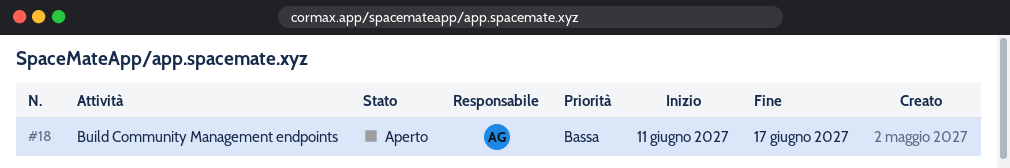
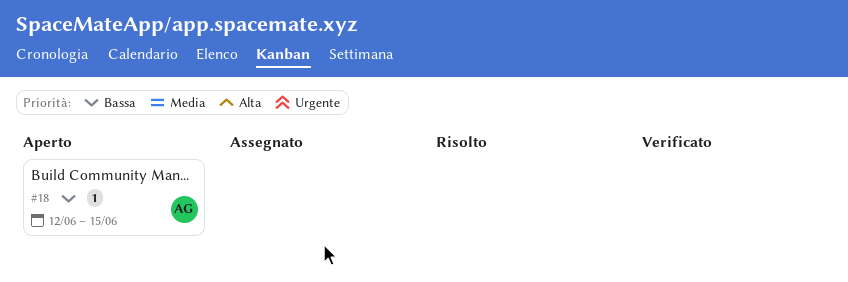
#18, start: Jun 11 -> Jun 12
#18, due: Jun 17 -> Jun 15

